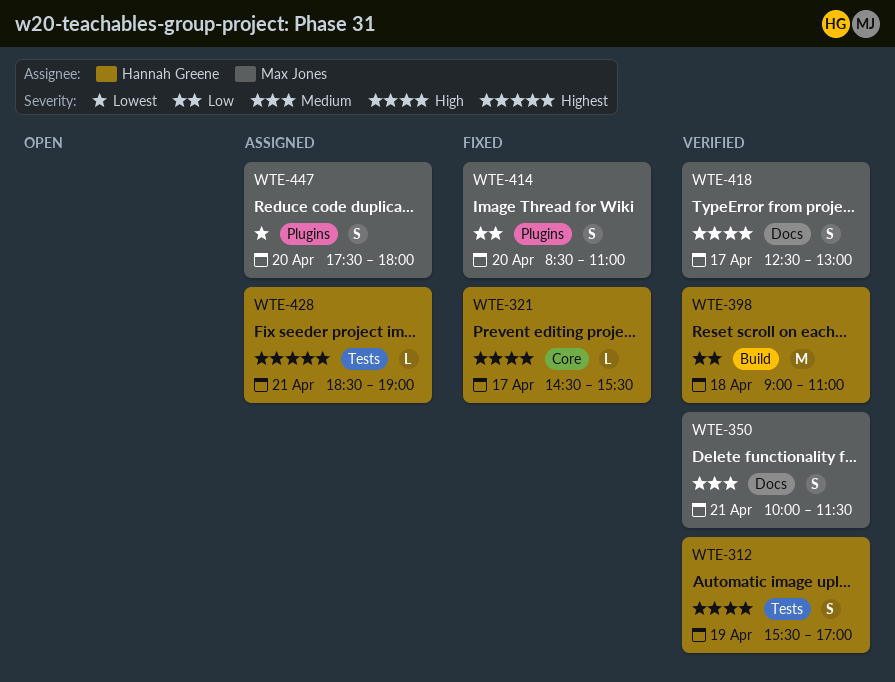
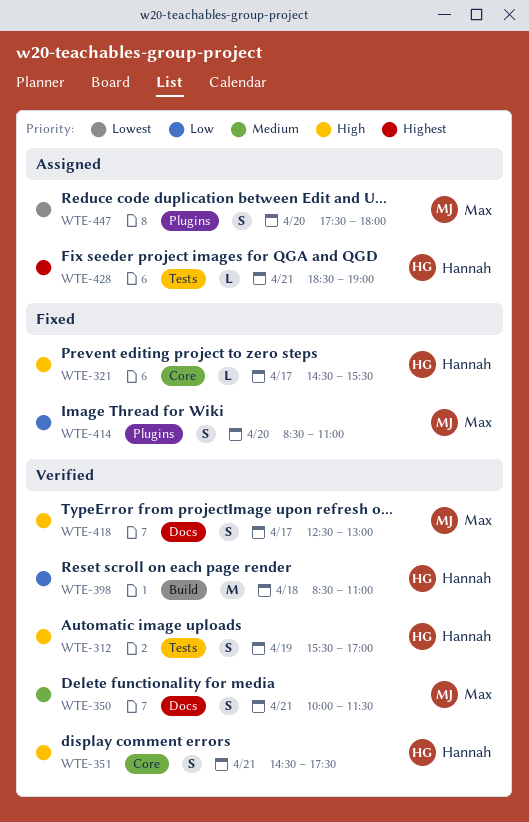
WTE-351: none -> present
WTE-398, begins: 09:00 -> 08:30

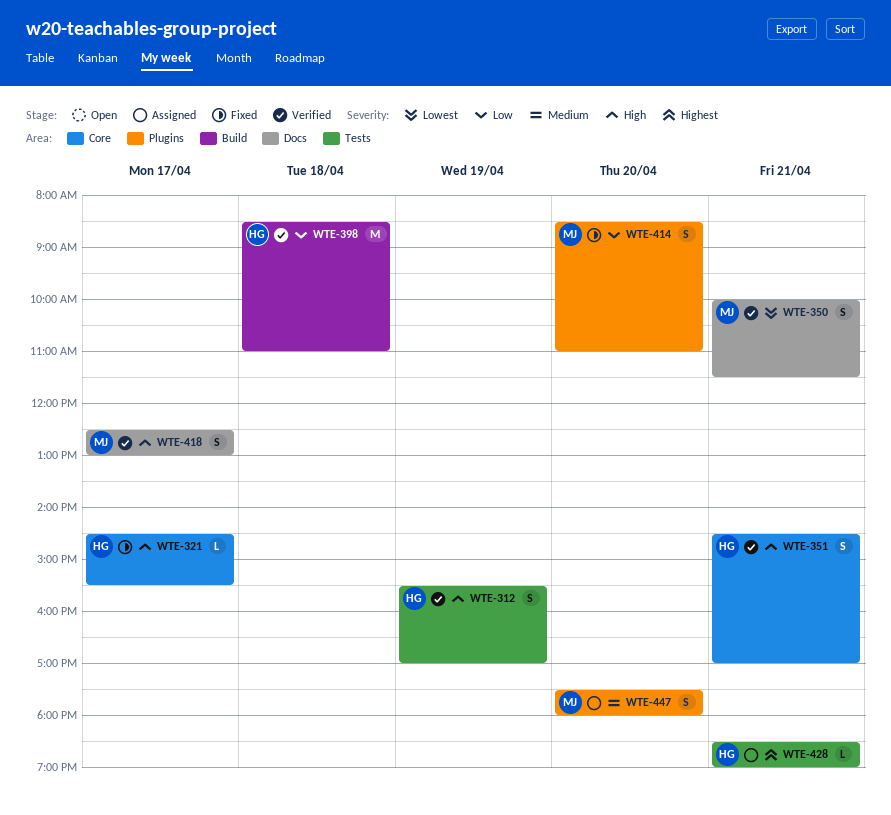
WTE-350, priority: Medium -> Lowest
WTE-351, ends: 17:30 -> 17:00
WTE-447, priority: Lowest -> Medium

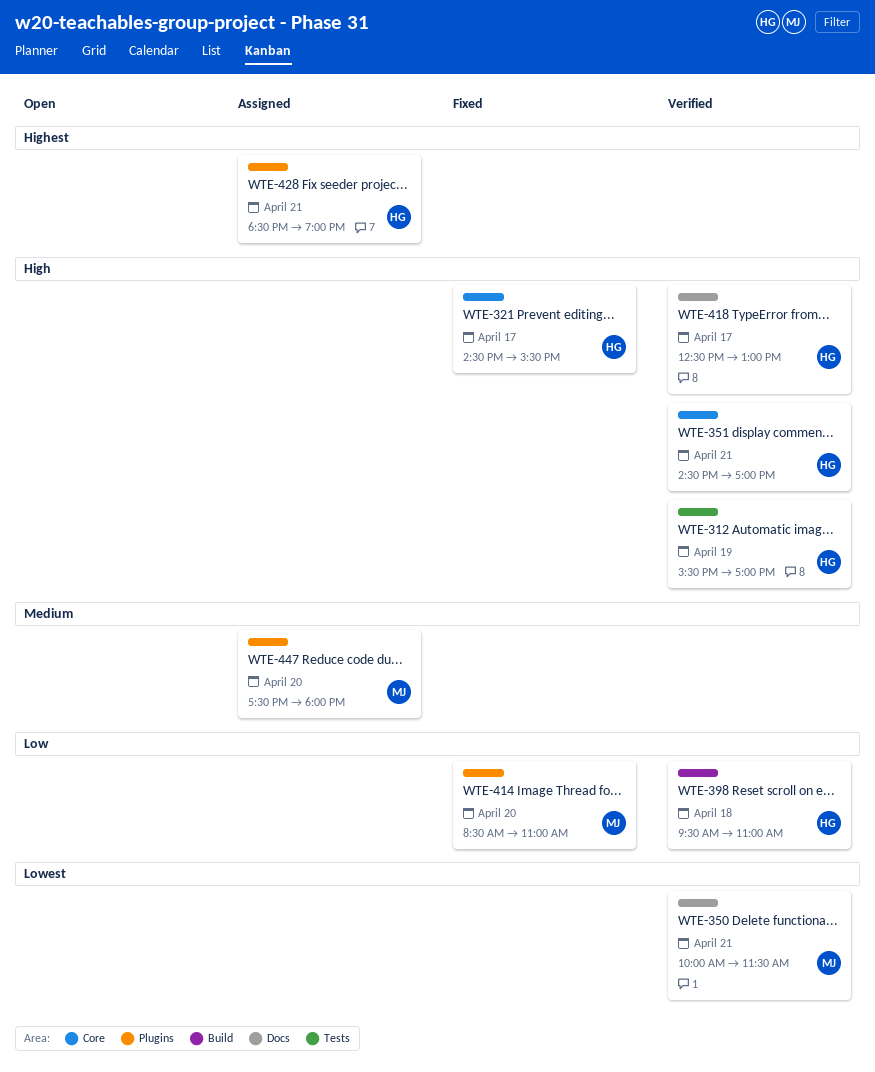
WTE-398, begins: 08:30 -> 09:30
WTE-418, owner: MJ -> HG
WTE-428, label: Tests -> Plugins

